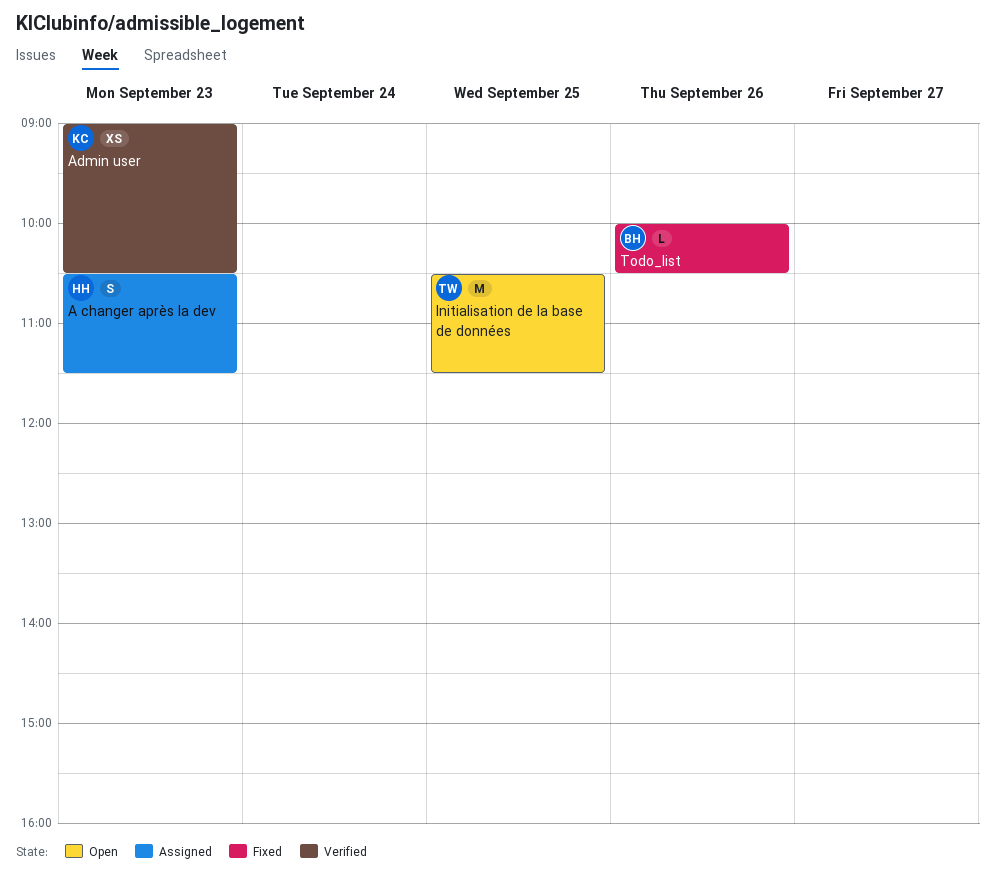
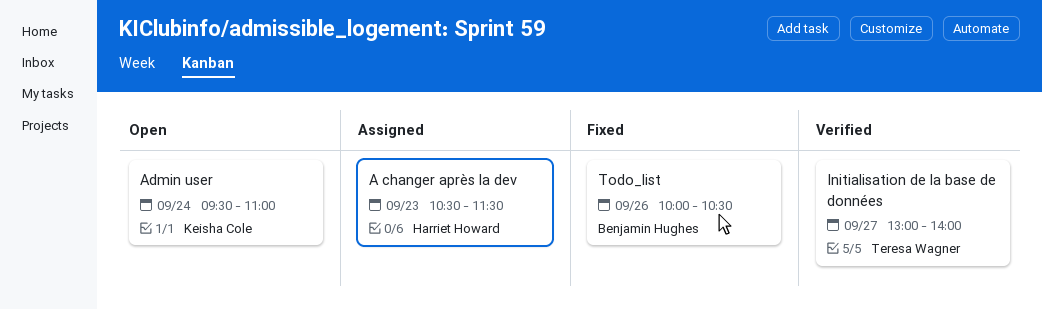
Admin user, status: Verified -> Open
Admin user, day: Sep 23 -> Sep 24
Admin user, begins: 09:00 -> 09:30
Admin user, ends: 10:30 -> 11:00
Initialisation de la base de données, status: Open -> Verified
Initialisation de la base de données, day: Sep 25 -> Sep 27
Initialisation de la base de données, begins: 10:30 -> 13:00
Initialisation de la base de données, ends: 11:30 -> 14:00

